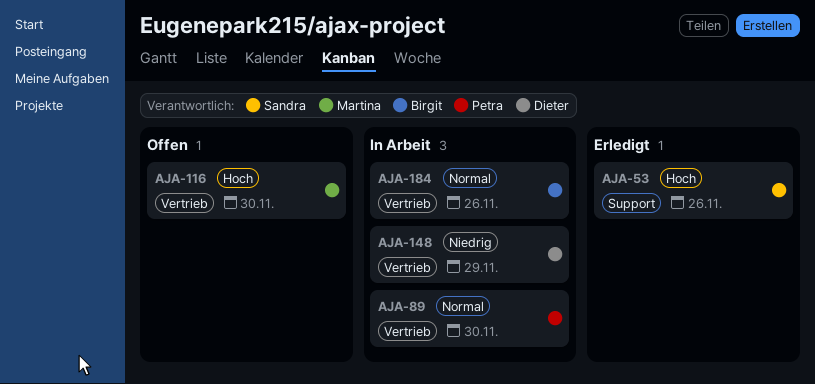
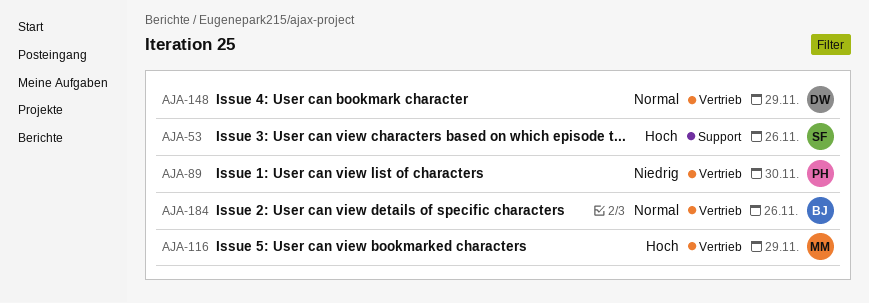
AJA-89, priority: Normal -> Niedrig
AJA-116, due: Nov 30 -> Nov 29
AJA-148, priority: Niedrig -> Normal

